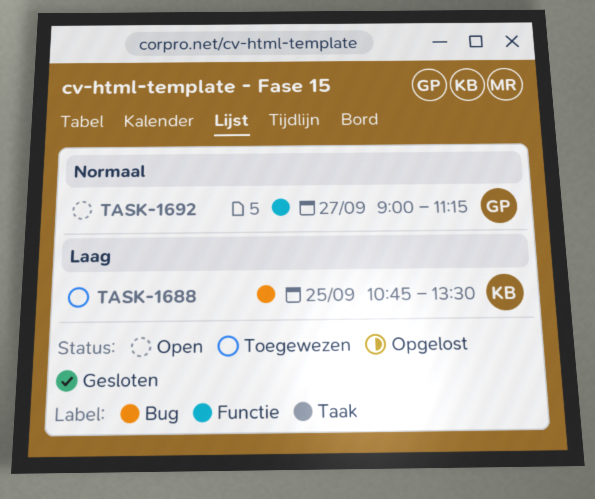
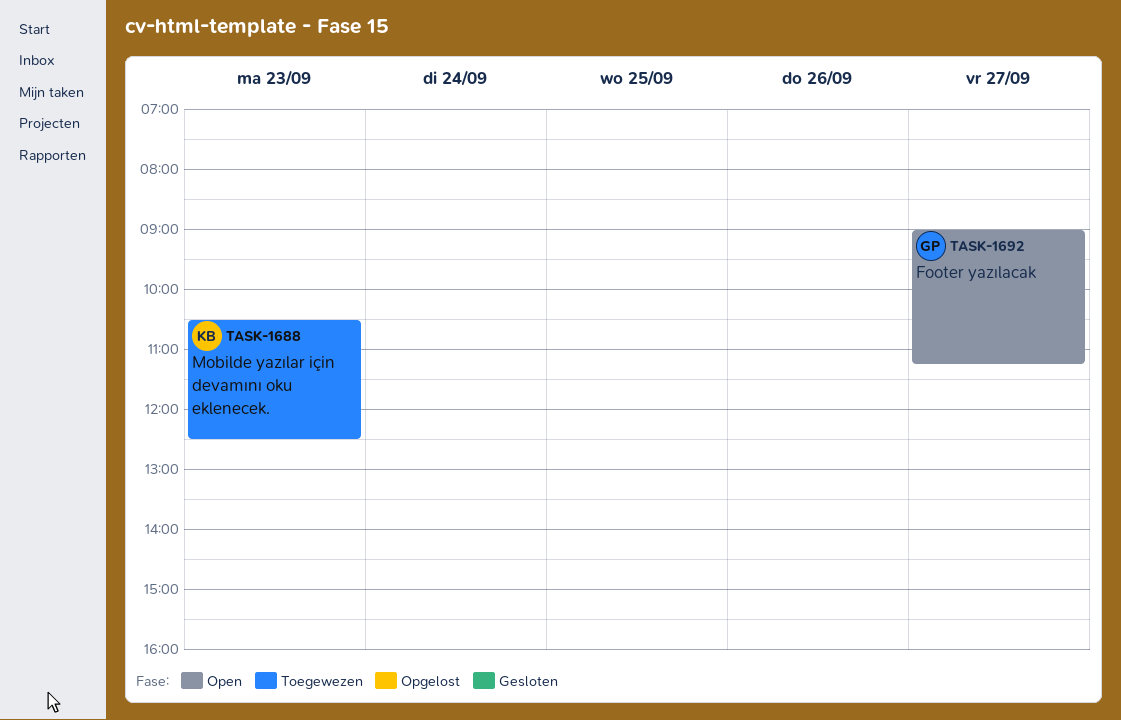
TASK-1688, day: Sep 25 -> Sep 23
TASK-1688, begins: 10:45 -> 10:30
TASK-1688, ends: 13:30 -> 12:30

